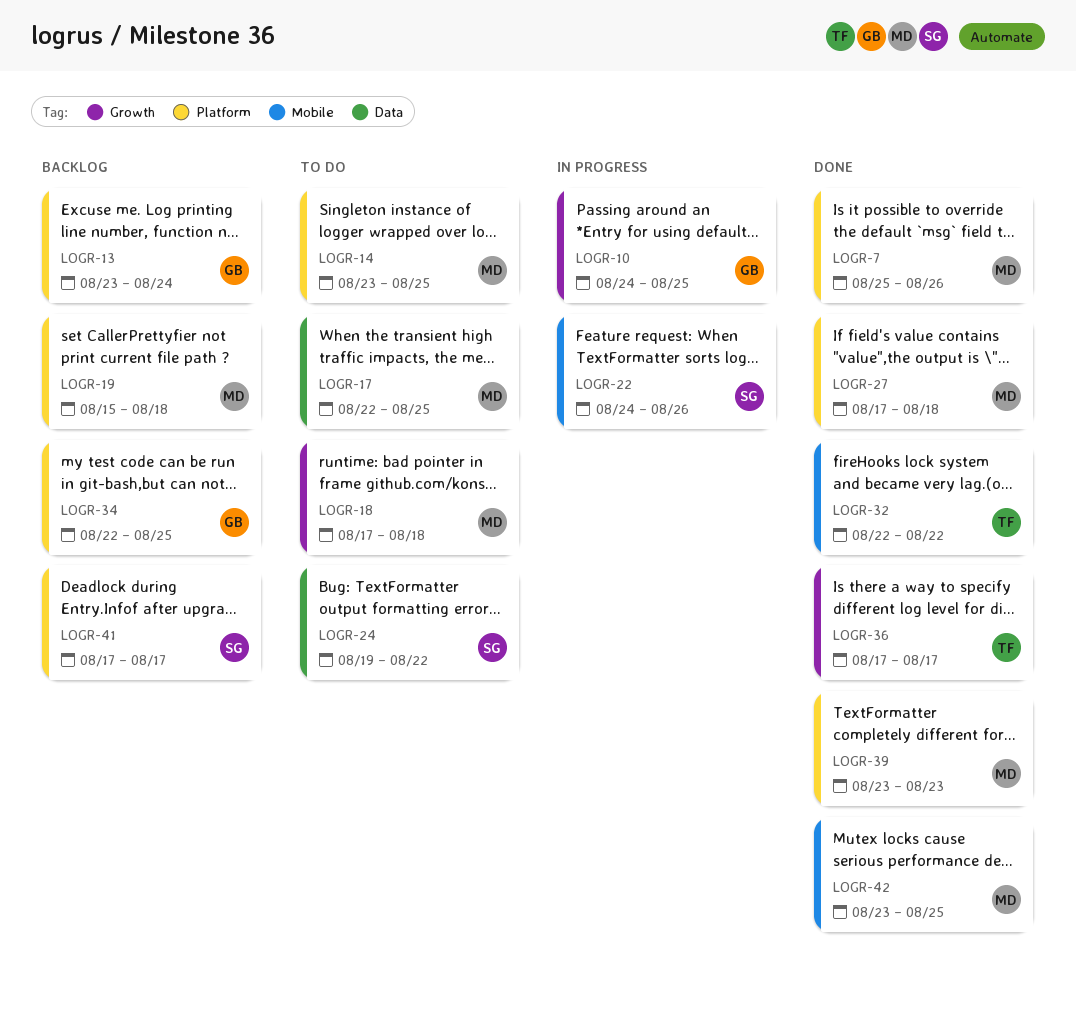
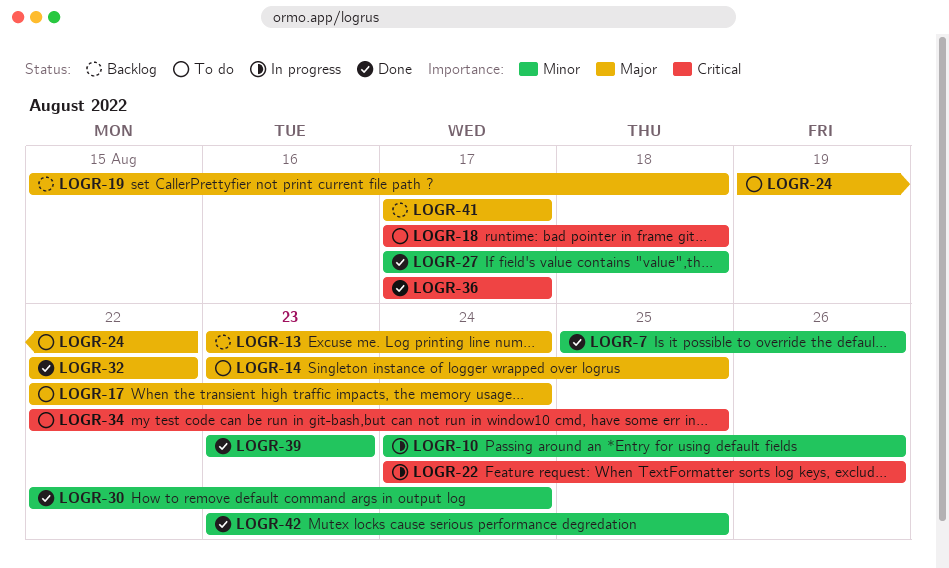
LOGR-10, due: Aug 25 -> Aug 26
LOGR-17, due: Aug 25 -> Aug 24
LOGR-30: none -> present
LOGR-34, status: Backlog -> To do

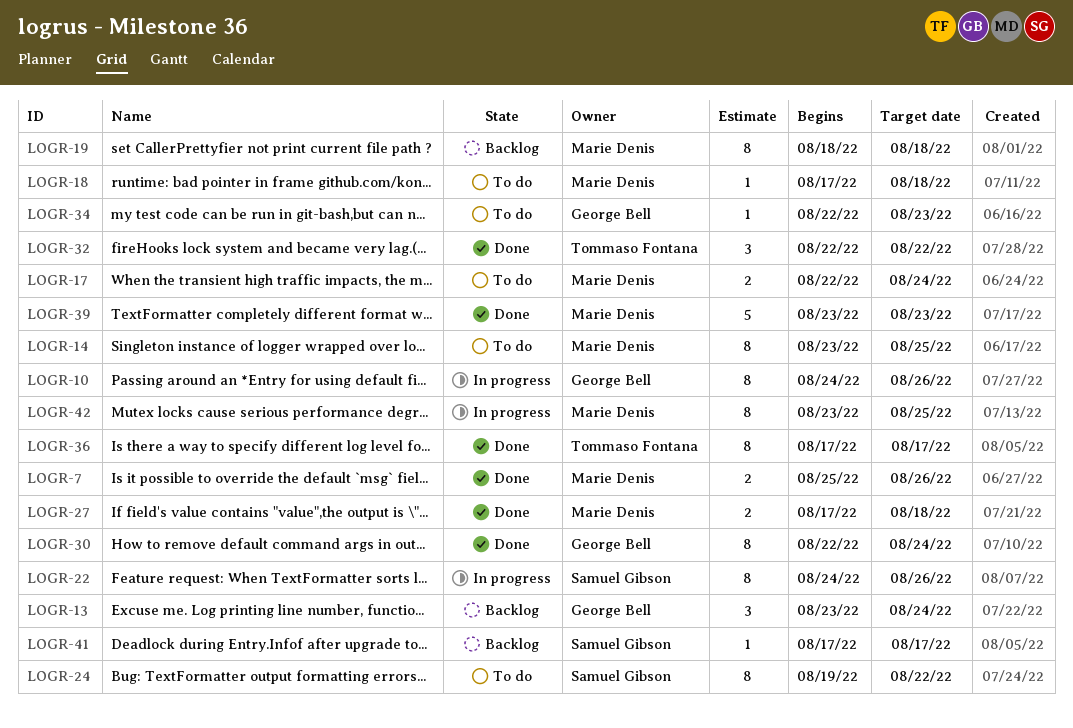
LOGR-19, start: Aug 15 -> Aug 18
LOGR-34, due: Aug 25 -> Aug 23
LOGR-42, status: Done -> In progress

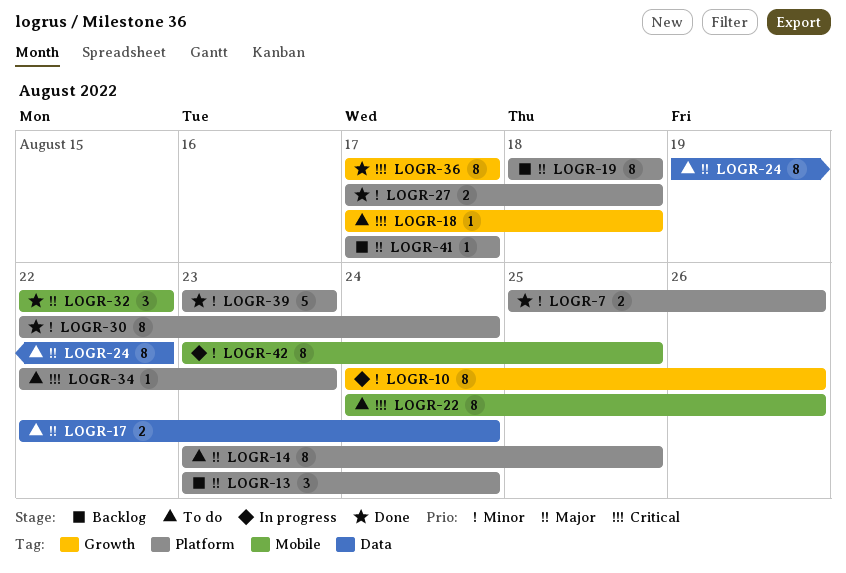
LOGR-22, status: In progress -> To do

